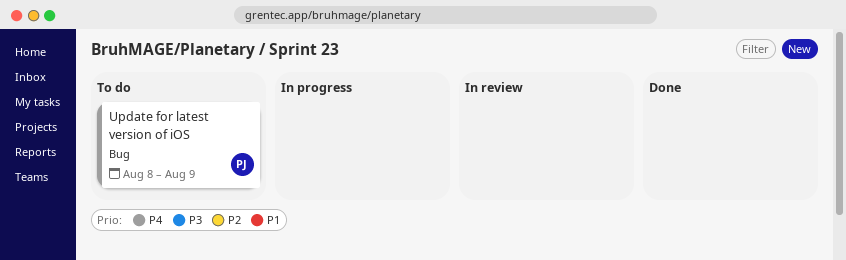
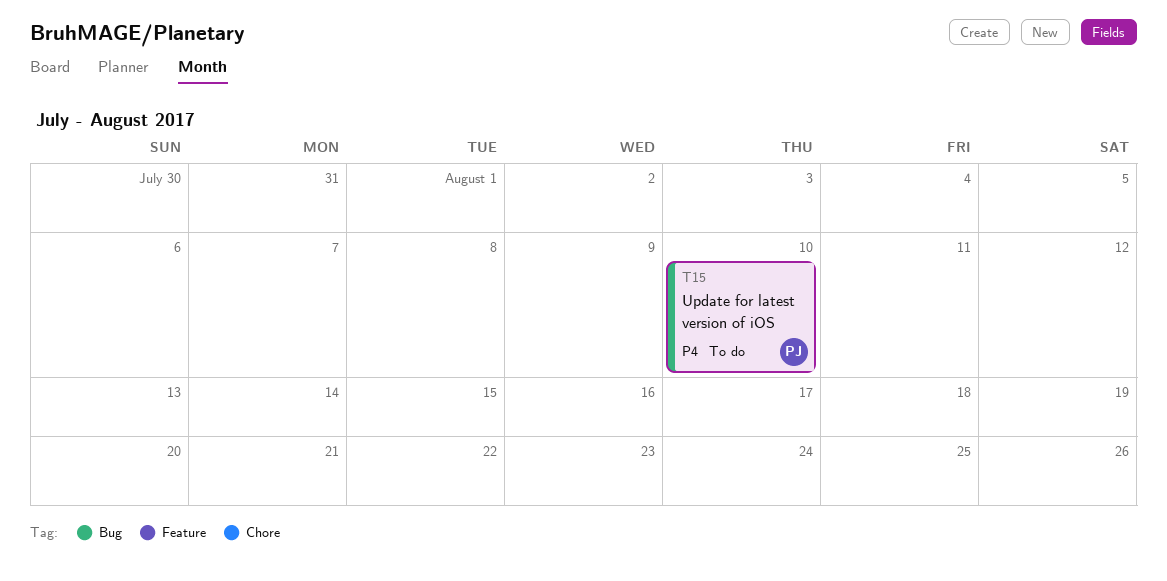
Update for latest version of iOS, due: Aug 9 -> Aug 10

